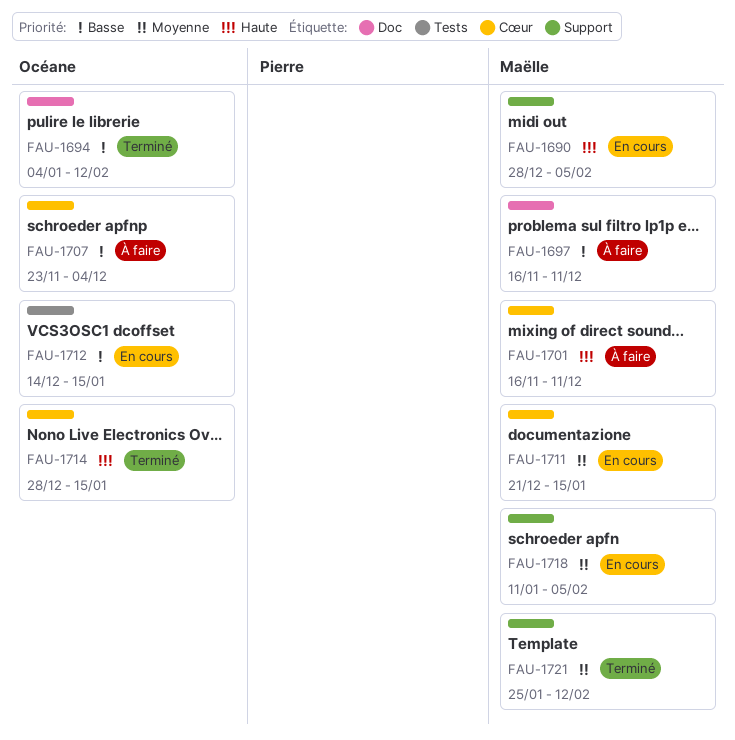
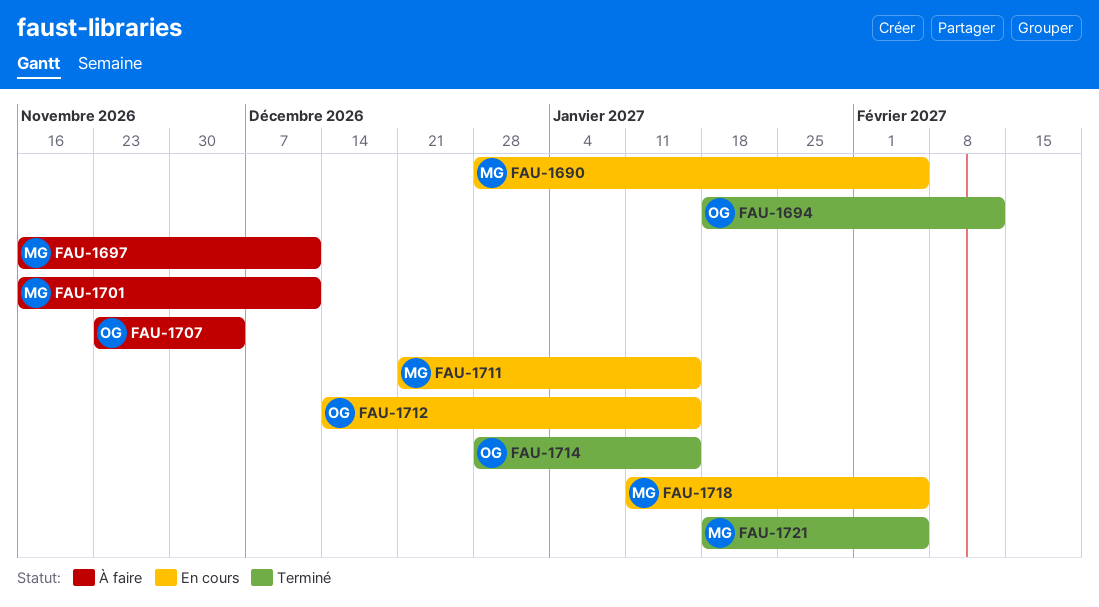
FAU-1694, start: Jan 4 -> Jan 18
FAU-1721, start: Jan 25 -> Jan 18
FAU-1721, due: Feb 12 -> Feb 5

